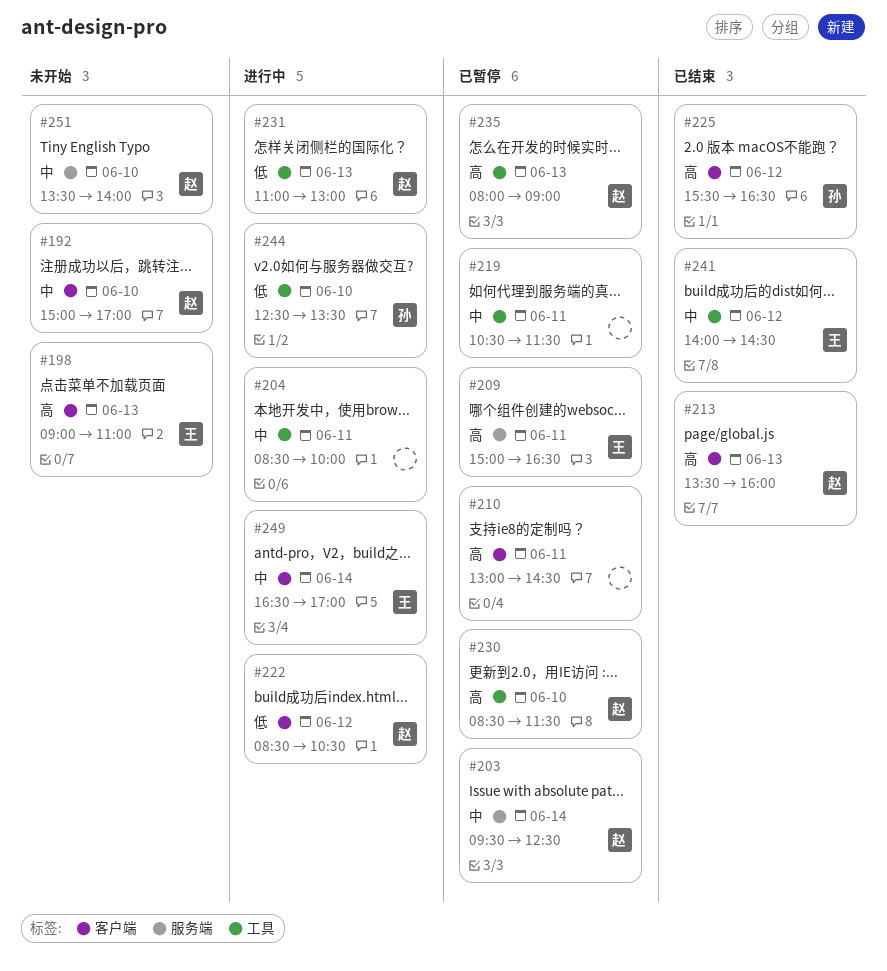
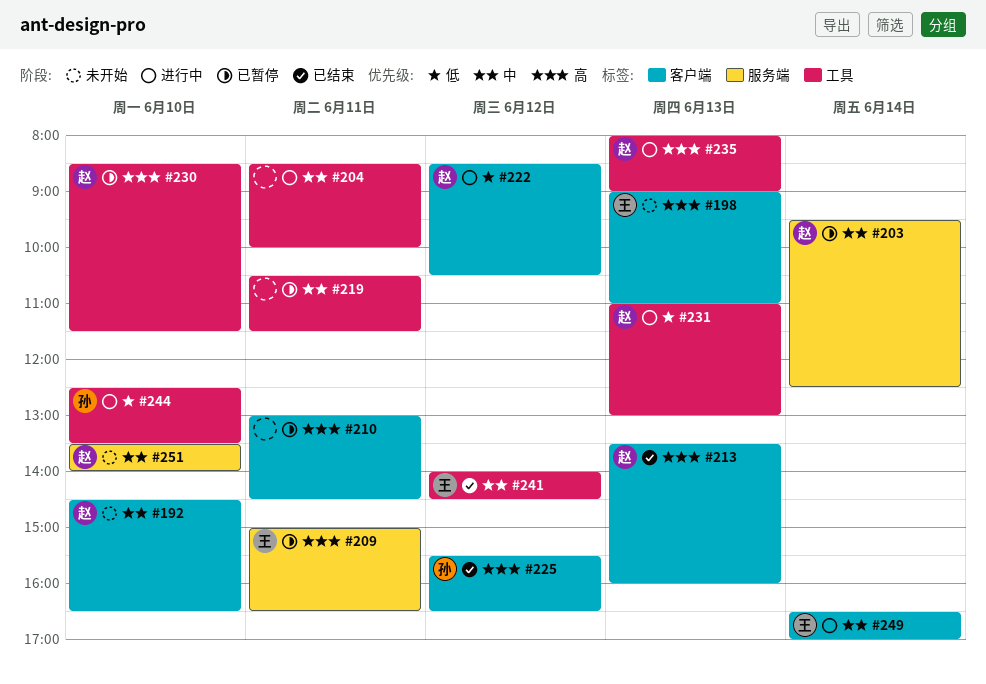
#192, begins: 15:00 -> 14:30
#192, ends: 17:00 -> 16:30
#235, status: 已暂停 -> 进行中

